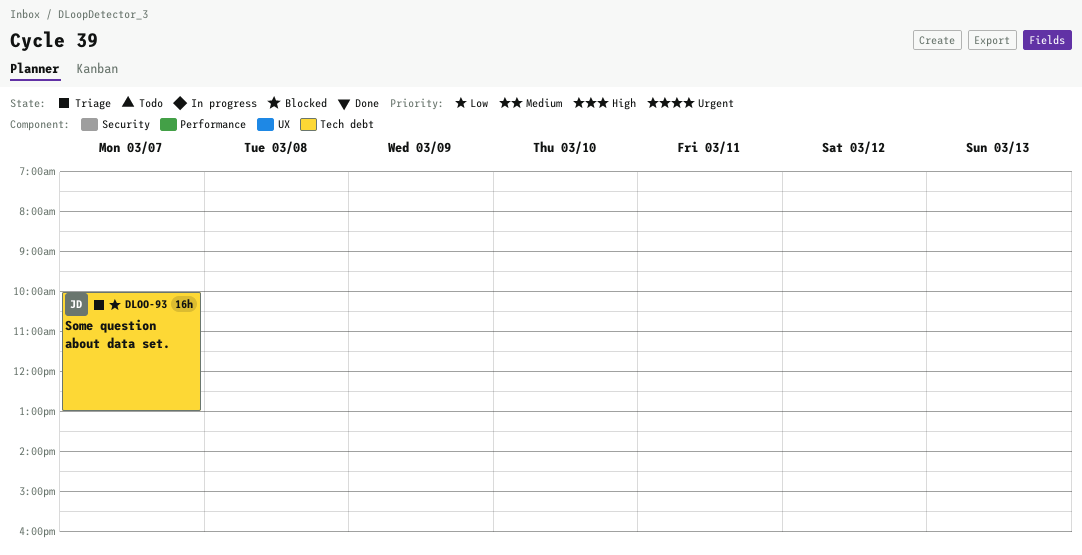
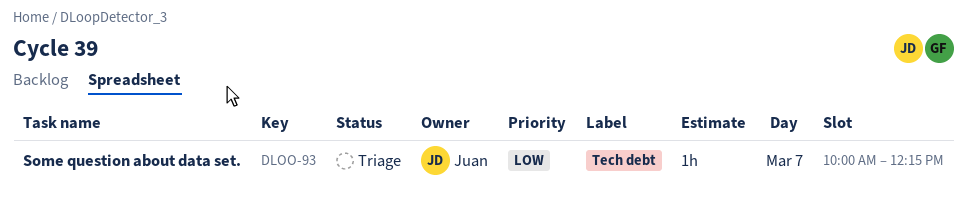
DLOO-93, estimate: 16h -> 1h
DLOO-93, ends: 13:00 -> 12:15

